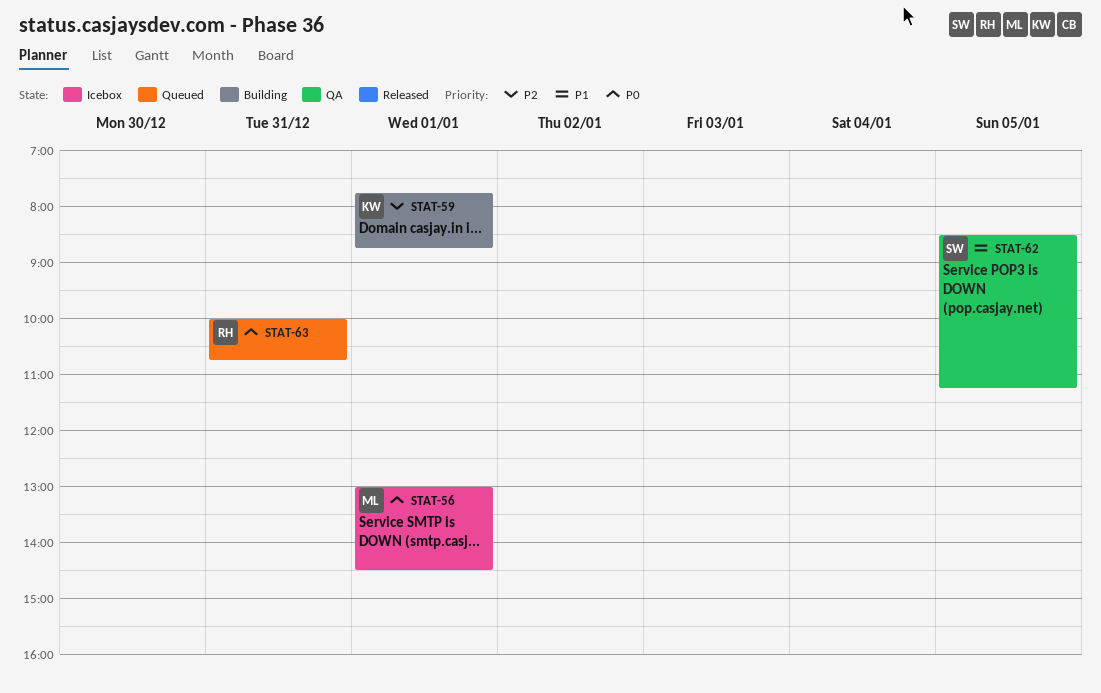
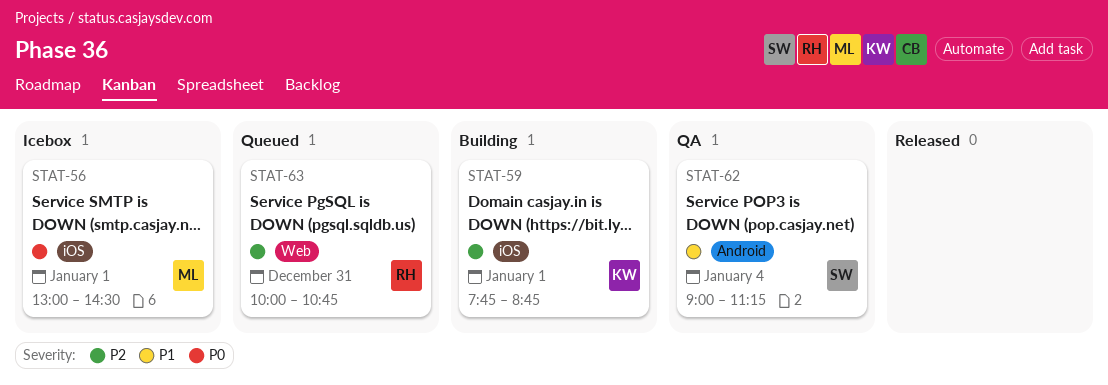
STAT-62, day: Jan 5 -> Jan 4
STAT-62, begins: 08:30 -> 09:00
STAT-63, priority: P0 -> P2

